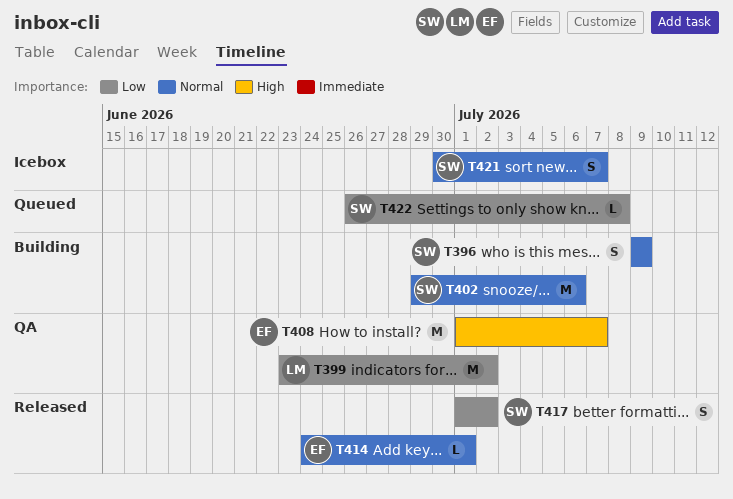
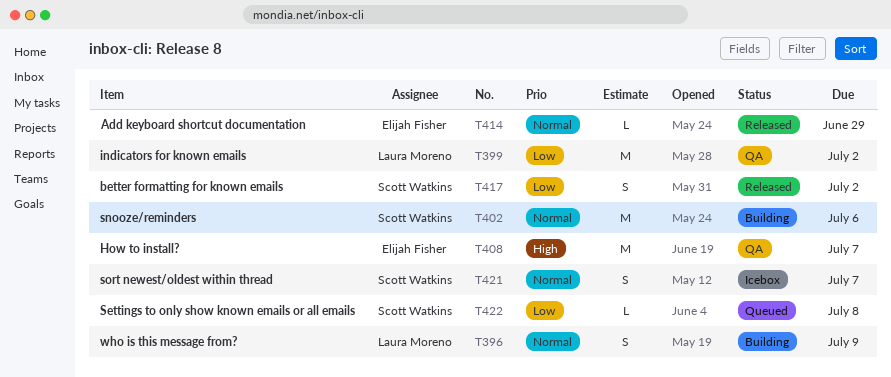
T396, owner: Scott Watkins -> Laura Moreno
T414, due: Jul 1 -> Jun 29

